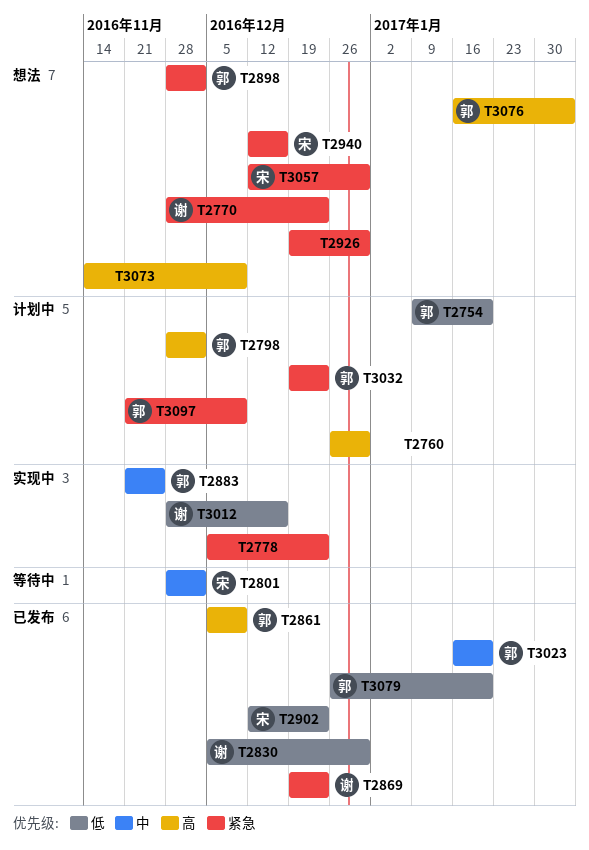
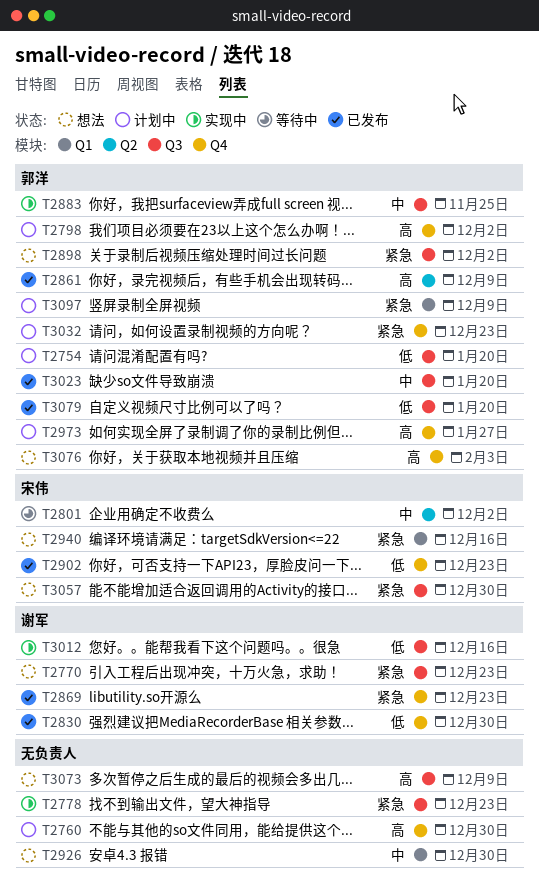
T2926, priority: 紧急 -> 中
T2973: none -> present

